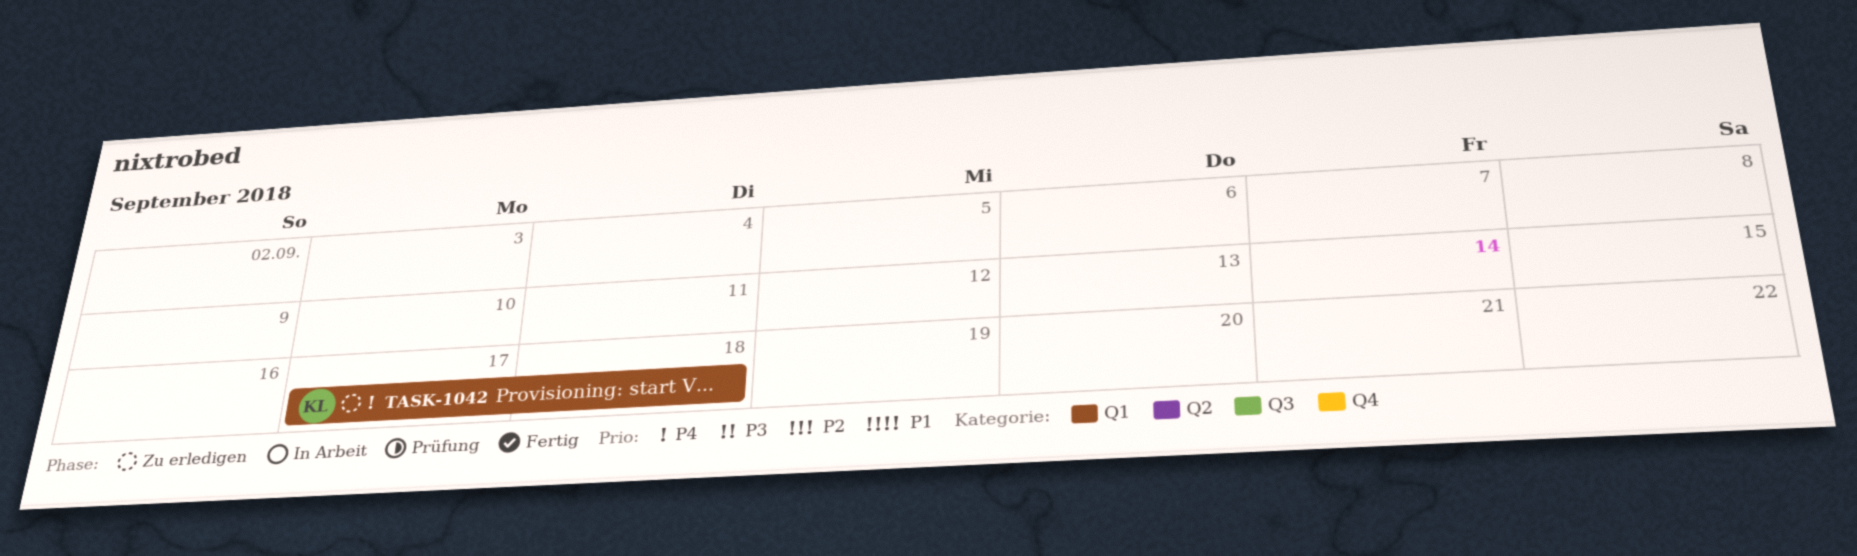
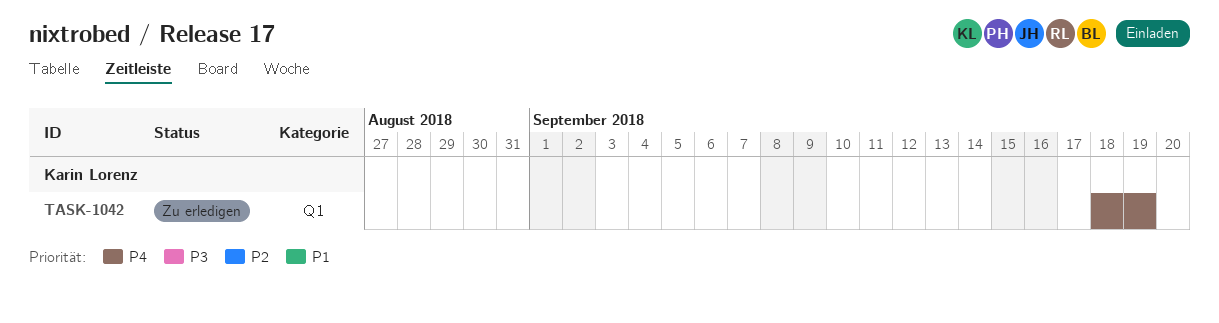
TASK-1042, start: Sep 17 -> Sep 18
TASK-1042, due: Sep 18 -> Sep 19

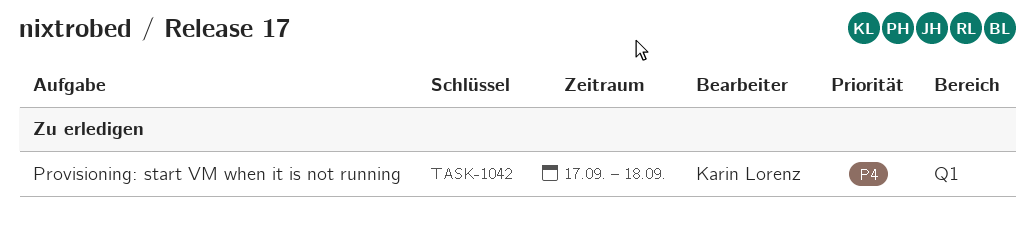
TASK-1042, start: Sep 18 -> Sep 17
TASK-1042, due: Sep 19 -> Sep 18

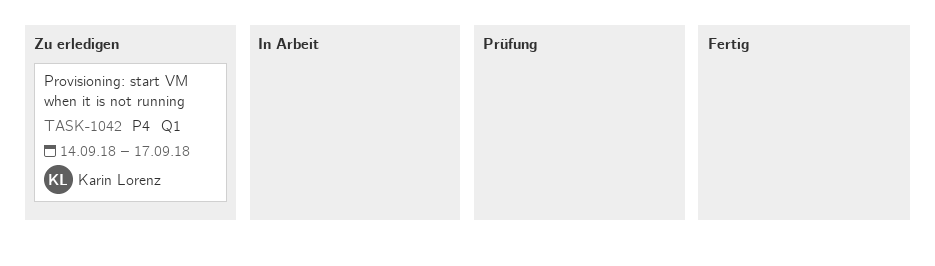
TASK-1042, start: Sep 17 -> Sep 14
TASK-1042, due: Sep 18 -> Sep 17

